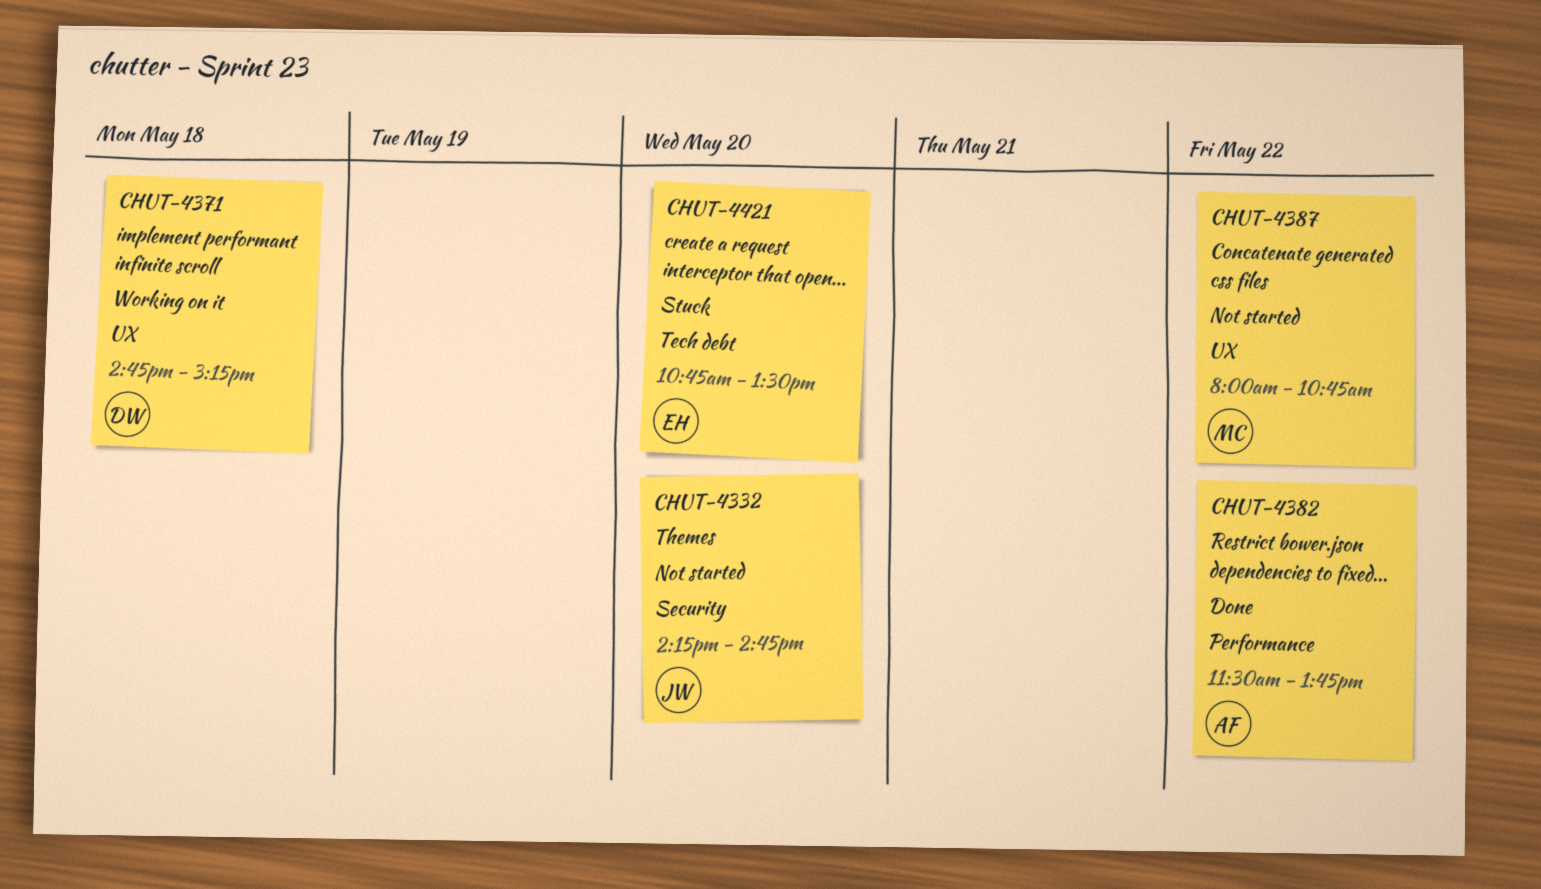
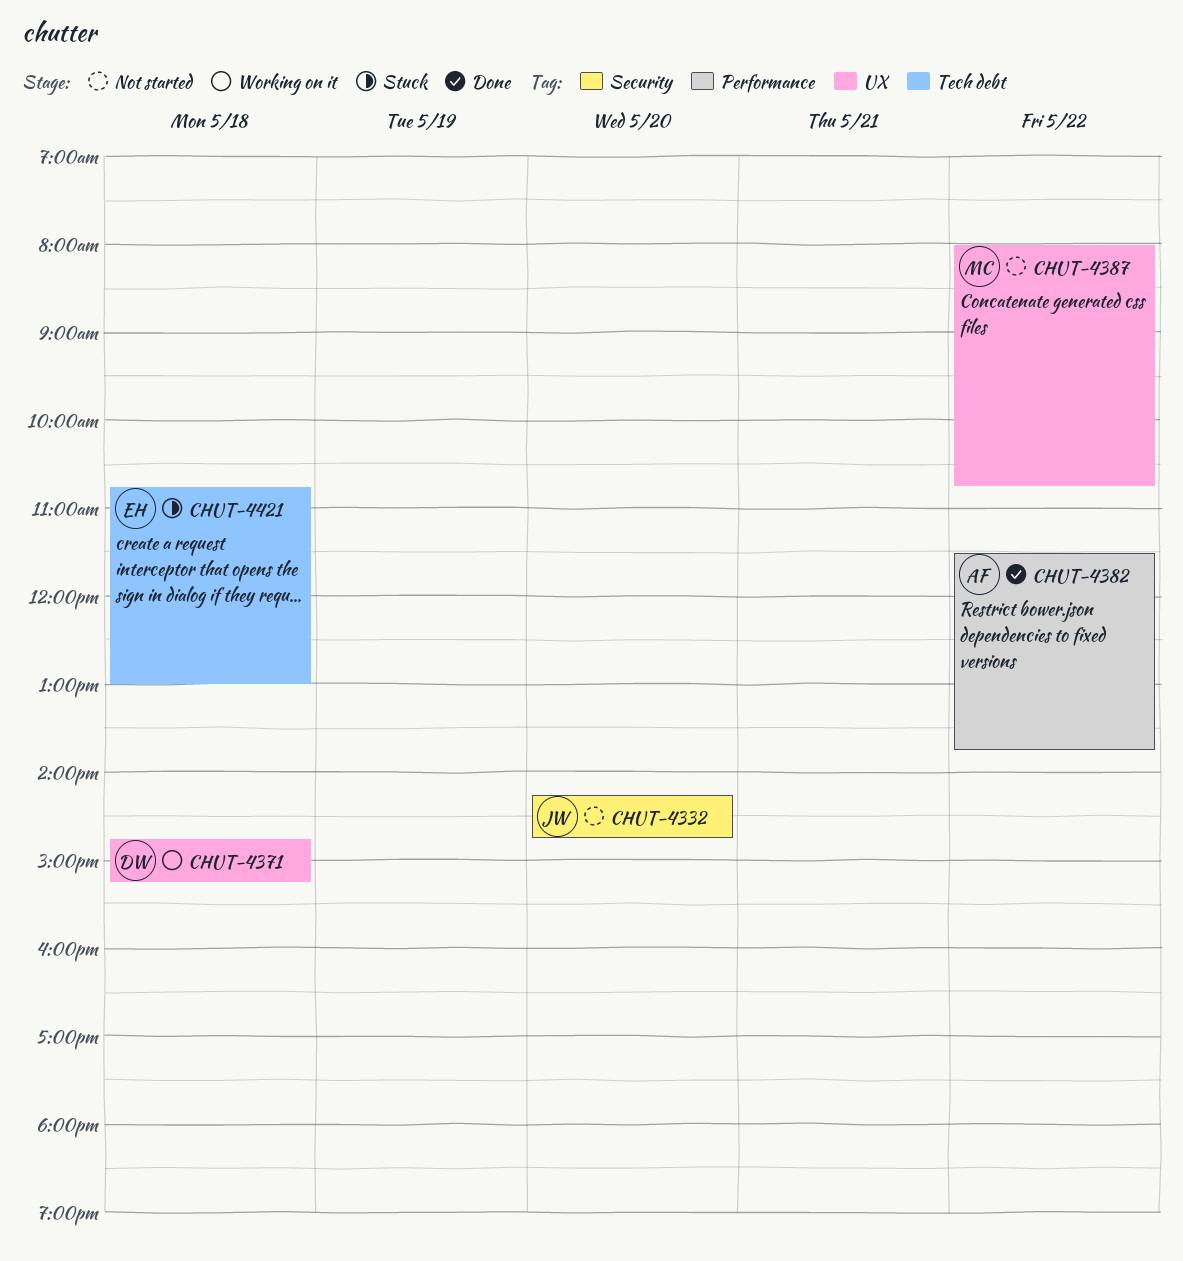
CHUT-4421, day: May 20 -> May 18
CHUT-4421, ends: 13:30 -> 13:00

